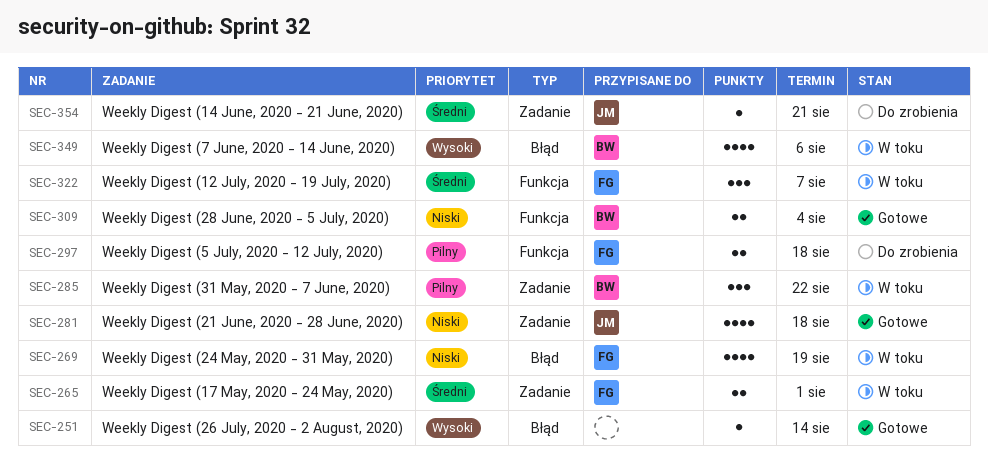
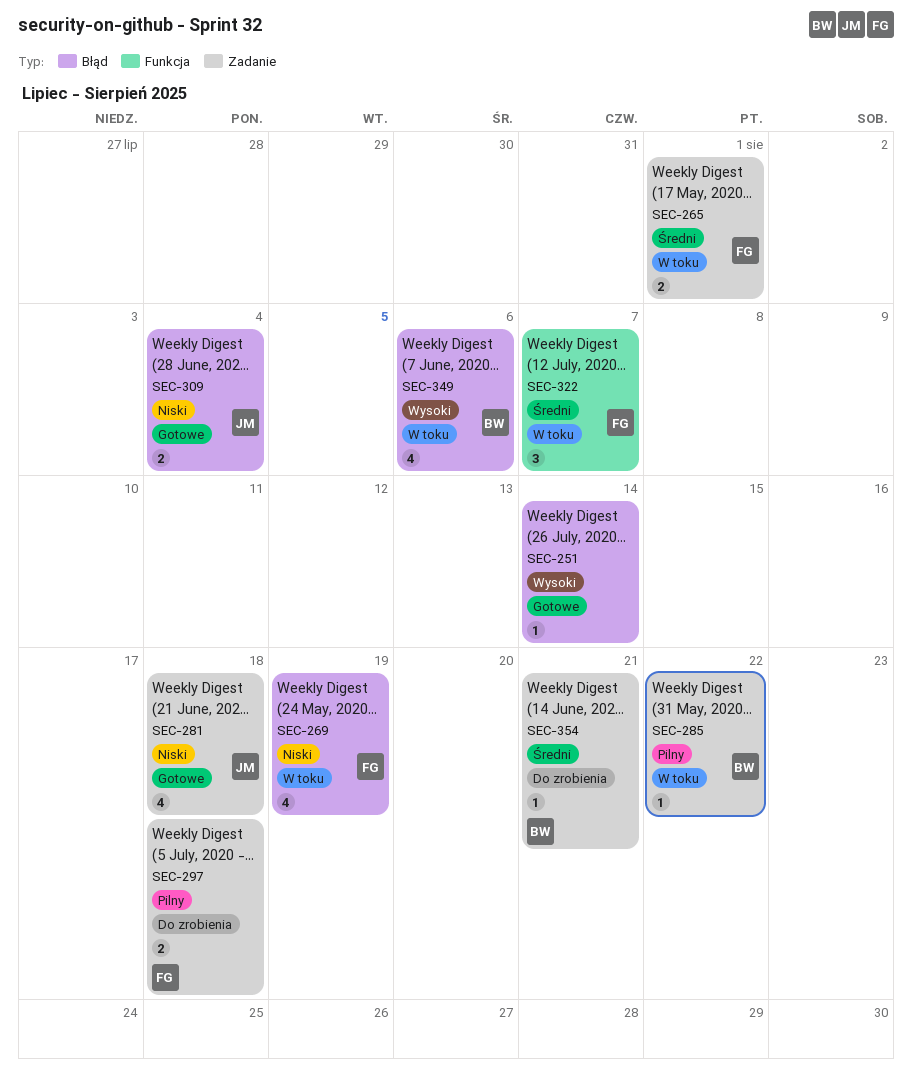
SEC-285, estimate: 3 -> 1
SEC-297, label: Funkcja -> Zadanie
SEC-309, owner: BW -> JM
SEC-309, label: Funkcja -> Błąd
SEC-354, owner: JM -> BW

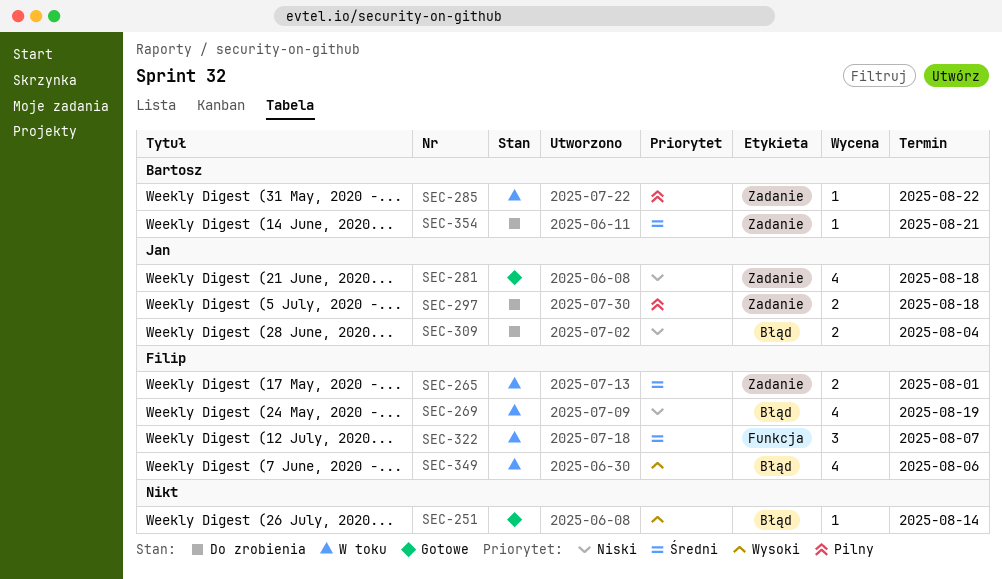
SEC-297, owner: Filip -> Jan
SEC-309, status: Gotowe -> Do zrobienia
SEC-349, owner: Bartosz -> Filip

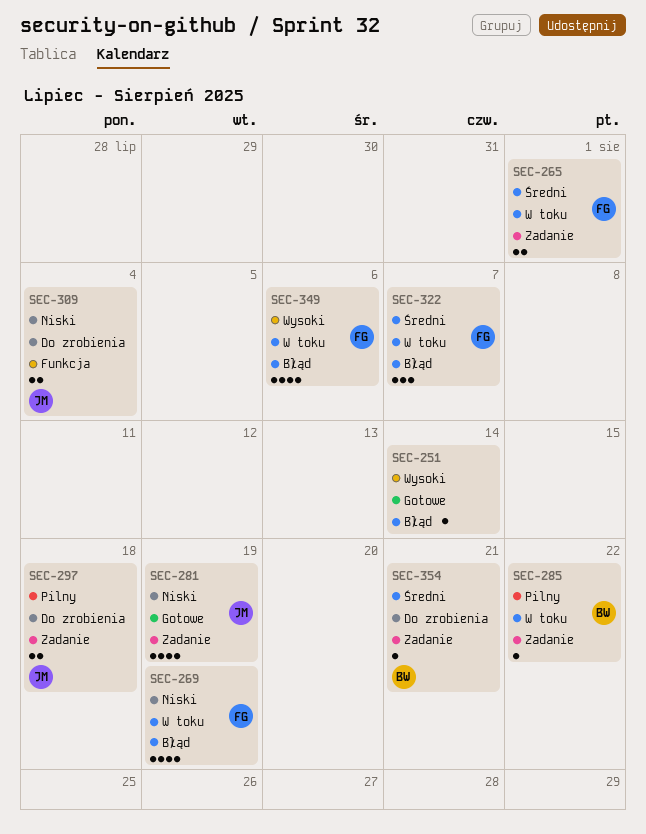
SEC-281, due: Aug 18 -> Aug 19
SEC-309, label: Błąd -> Funkcja
SEC-322, label: Funkcja -> Błąd

